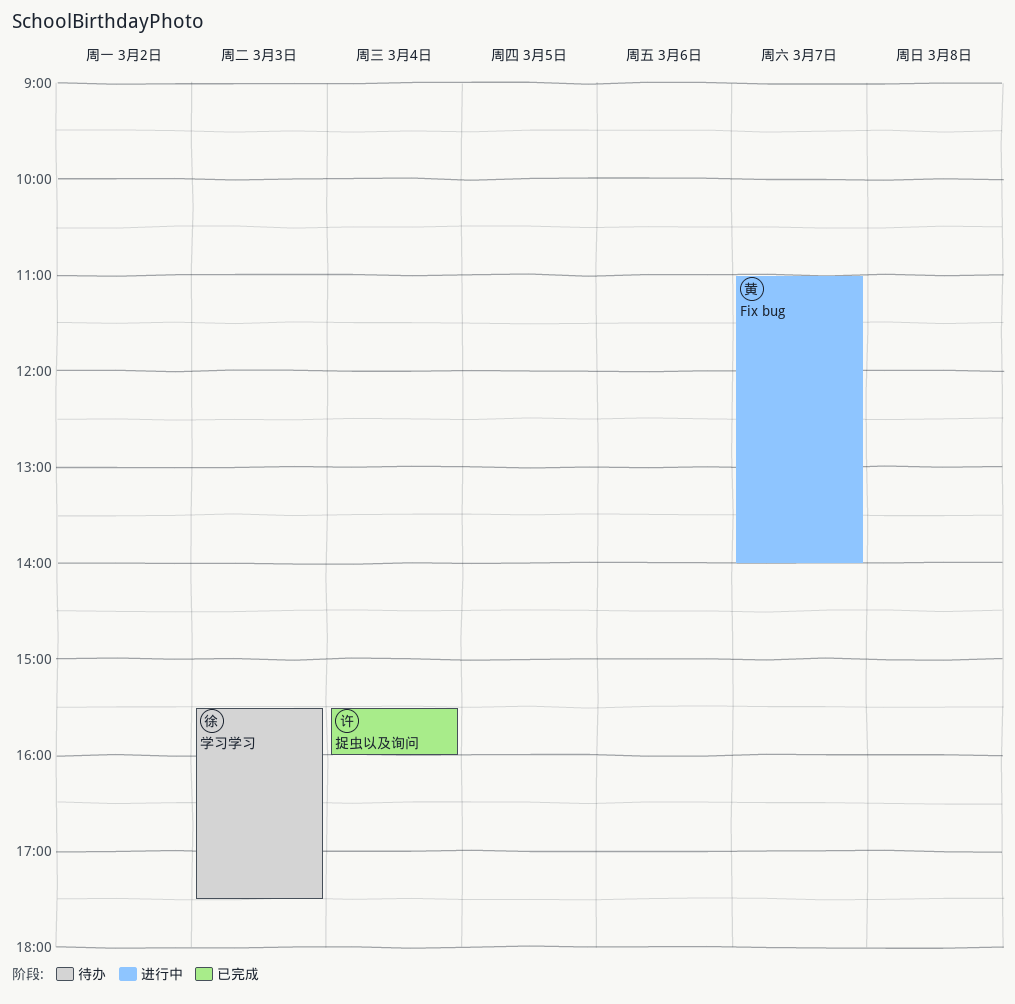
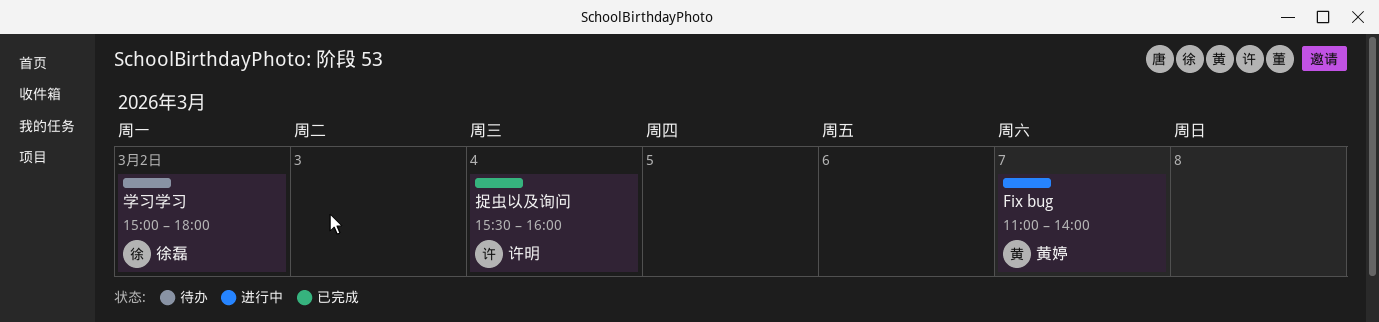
学习学习, day: Mar 3 -> Mar 2
学习学习, begins: 15:30 -> 15:00
学习学习, ends: 17:30 -> 18:00

